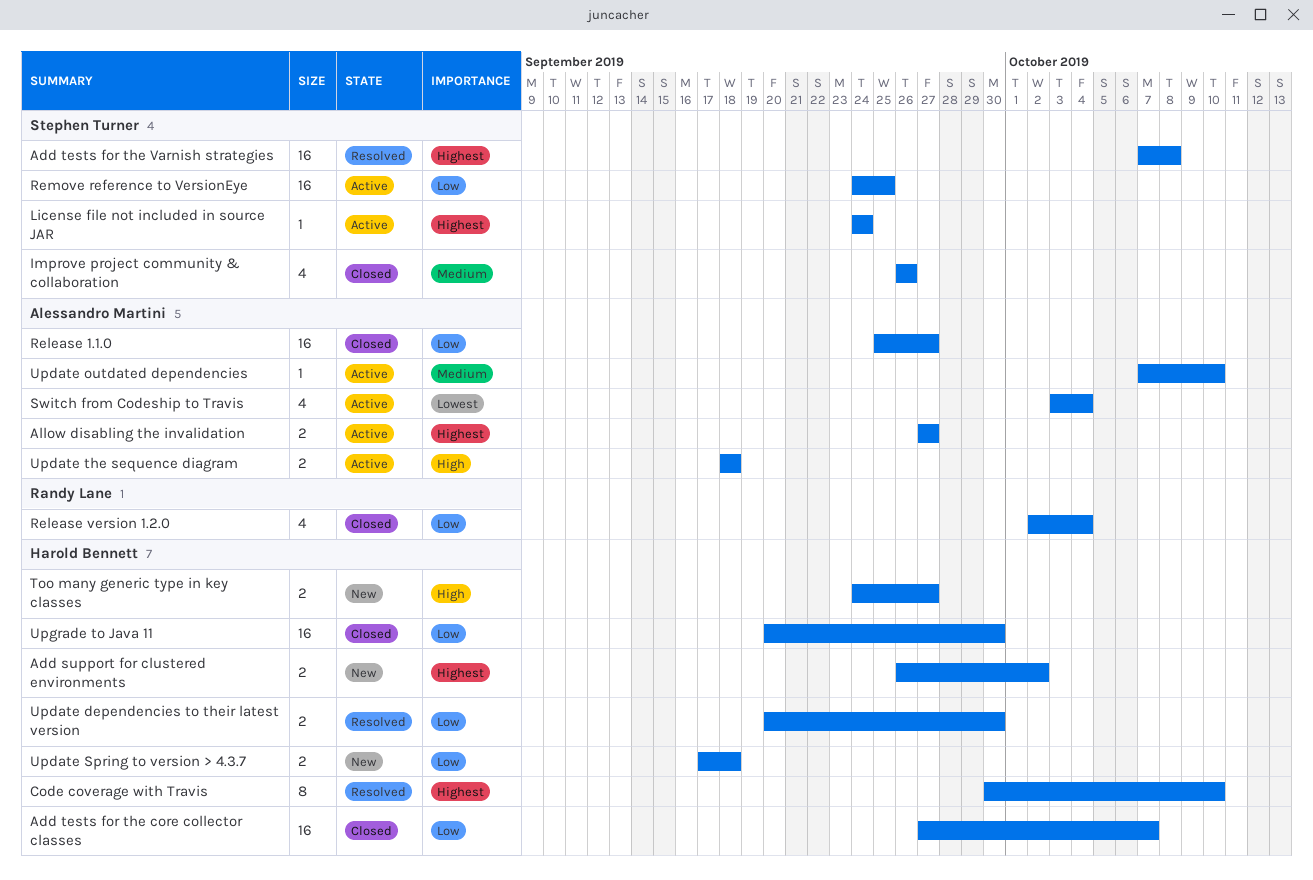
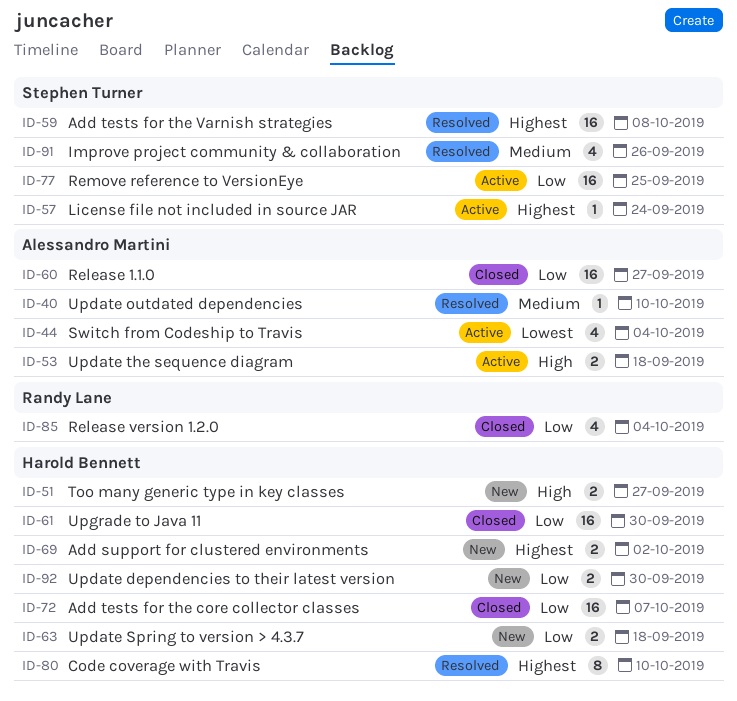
Allow disabling the invalidation: present -> none
Improve project community & collaboration, status: Closed -> Resolved
Update dependencies to their latest version, status: Resolved -> New
Update outdated dependencies, status: Active -> Resolved

